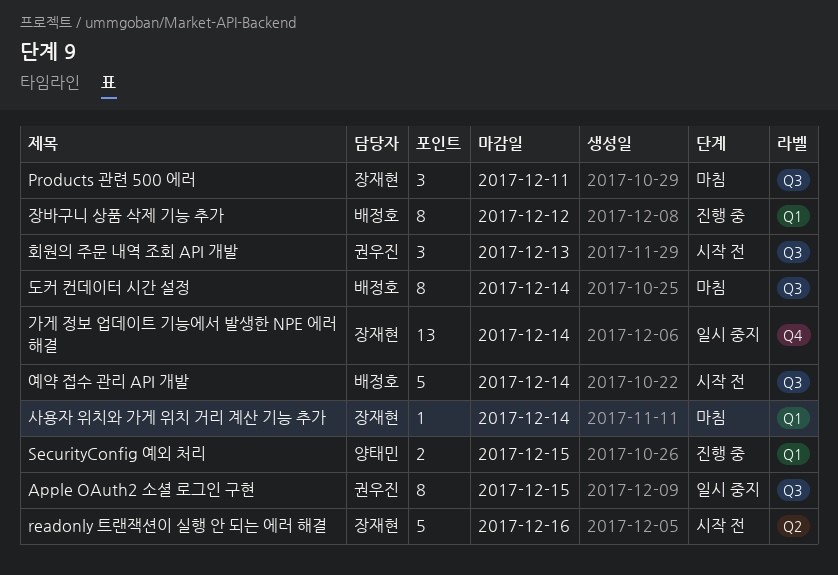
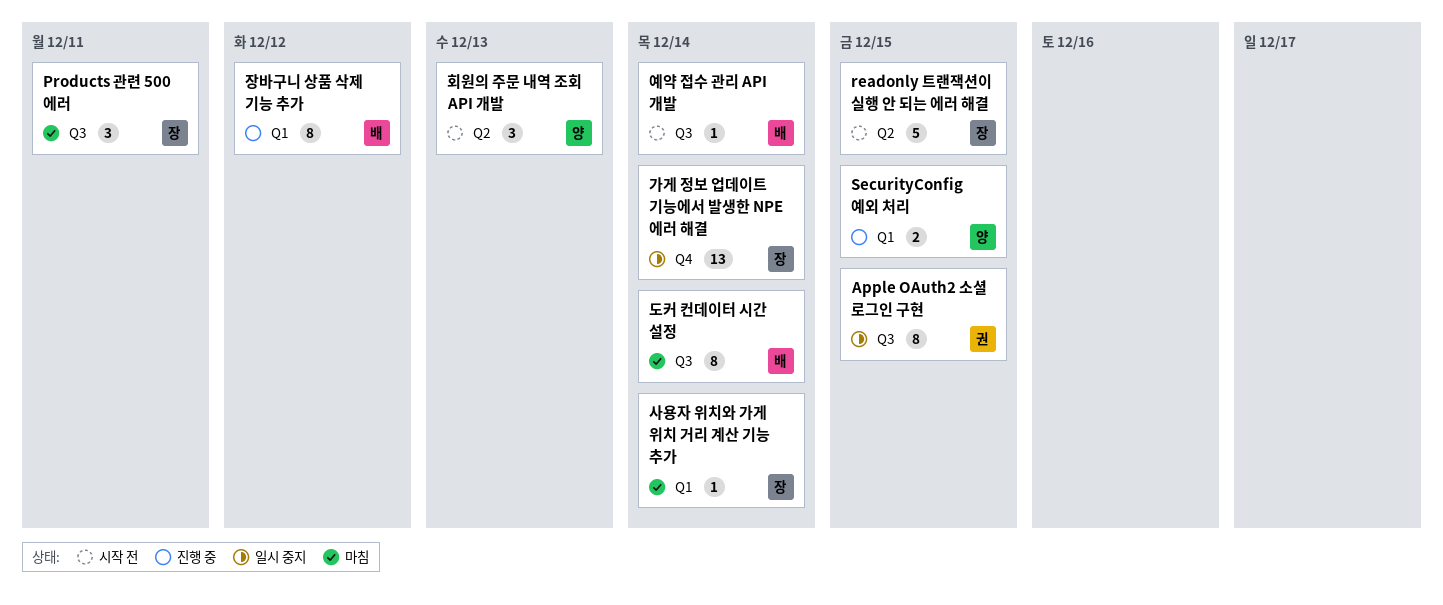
readonly 트랜잭션이 실행 안 되는 에러 해결, due: Dec 16 -> Dec 15
예약 접수 관리 API 개발, estimate: 5 -> 1
회원의 주문 내역 조회 API 개발, owner: 권우진 -> 양태민
회원의 주문 내역 조회 API 개발, label: Q3 -> Q2

